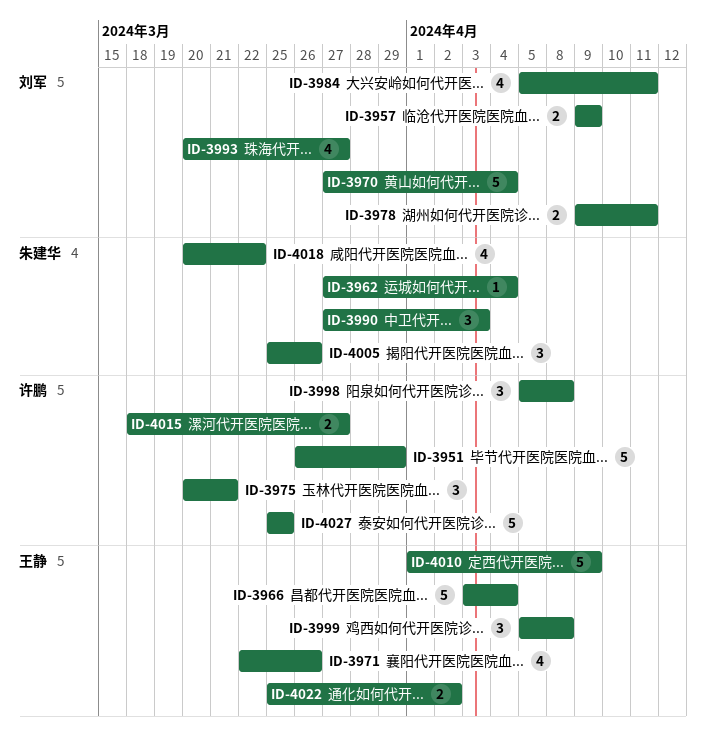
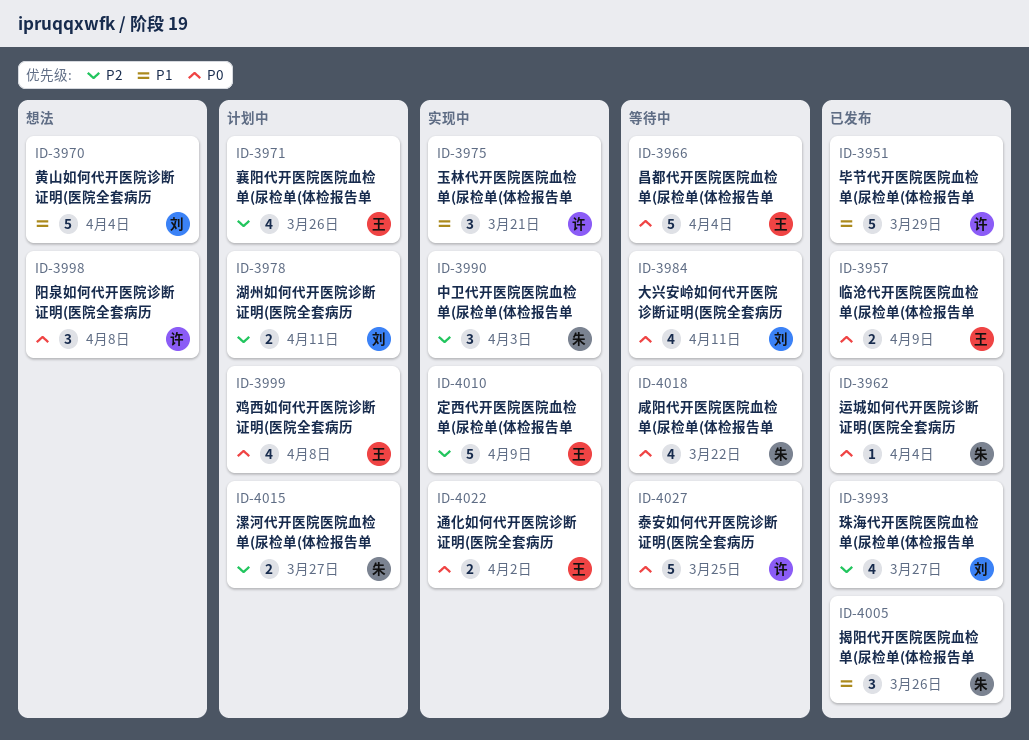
ID-3957, owner: 刘军 -> 王静
ID-3999, estimate: 3 -> 4
ID-4015, owner: 许鹏 -> 朱建华

